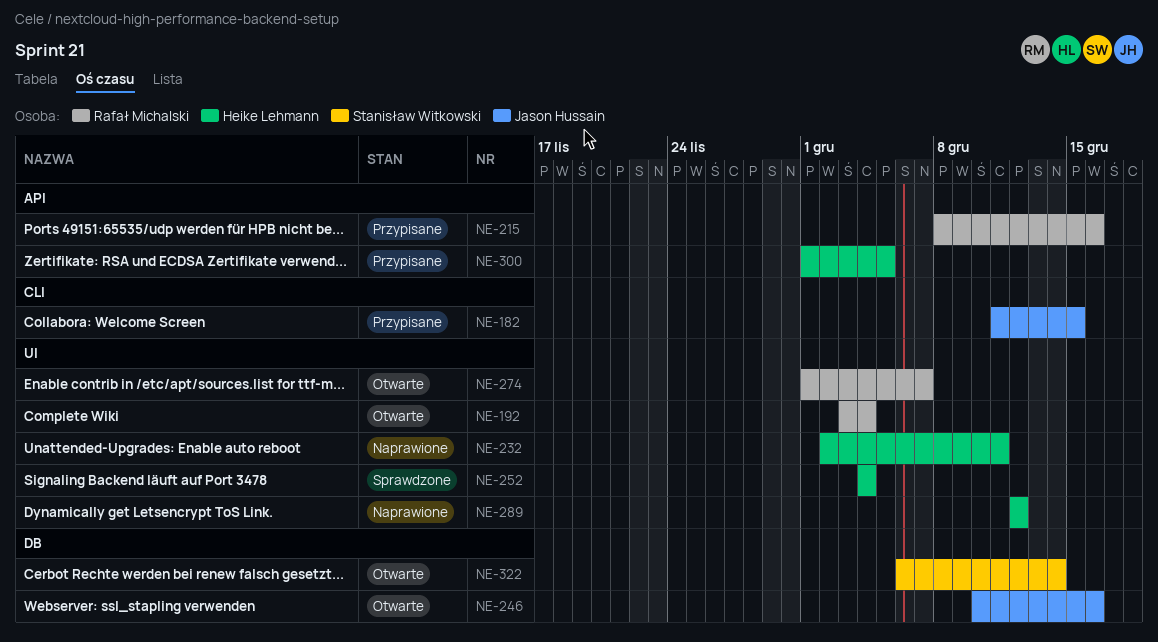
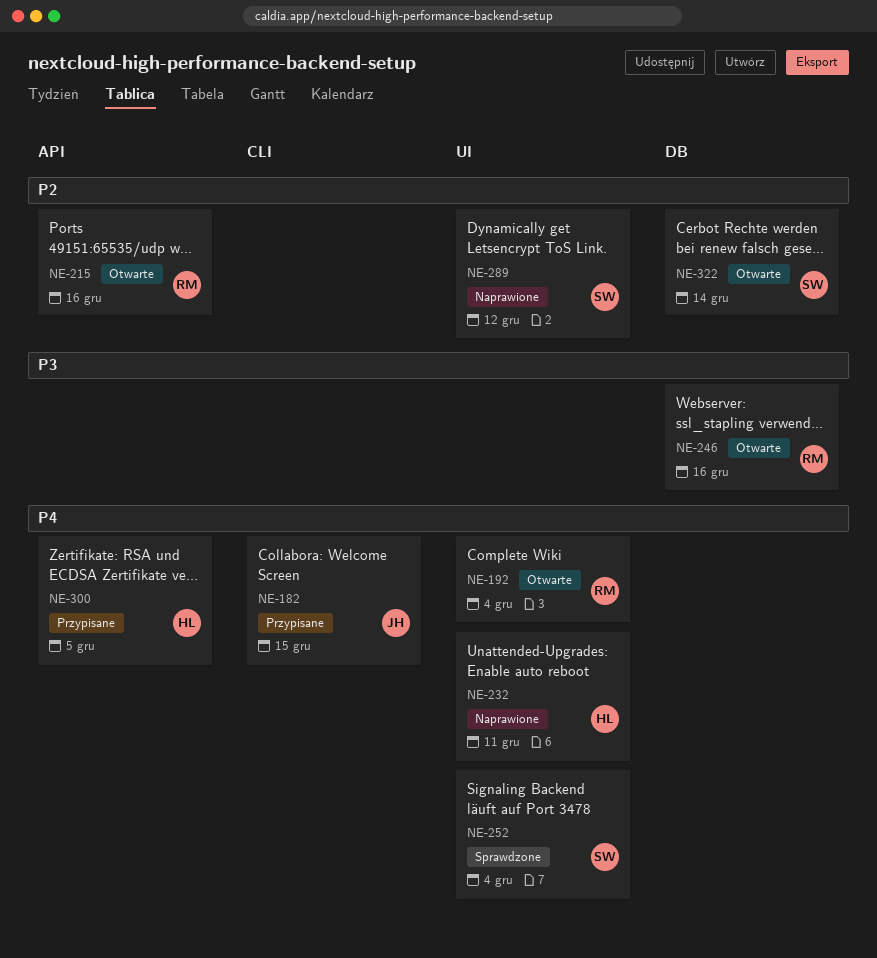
NE-215, status: Przypisane -> Otwarte
NE-246, owner: Jason Hussain -> Rafał Michalski
NE-252, owner: Heike Lehmann -> Stanisław Witkowski
NE-274: present -> none
NE-289, owner: Heike Lehmann -> Stanisław Witkowski

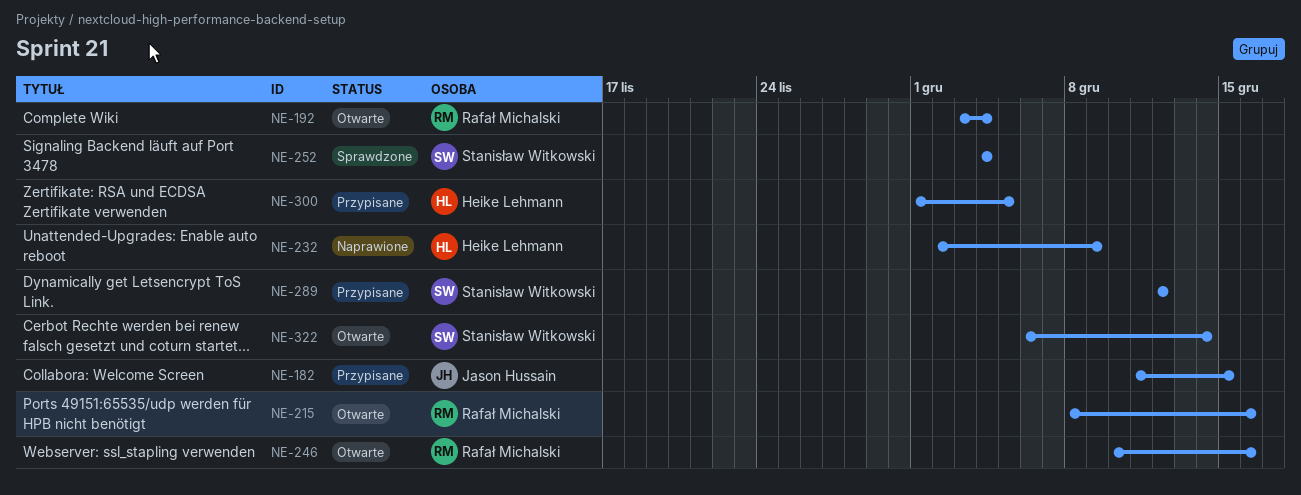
NE-232, due: Dec 11 -> Dec 9
NE-289, status: Naprawione -> Przypisane

